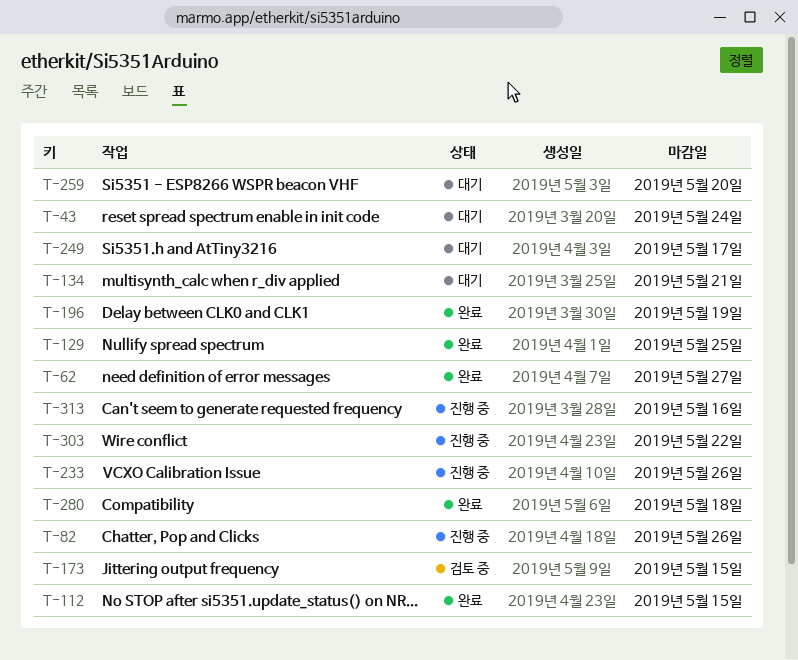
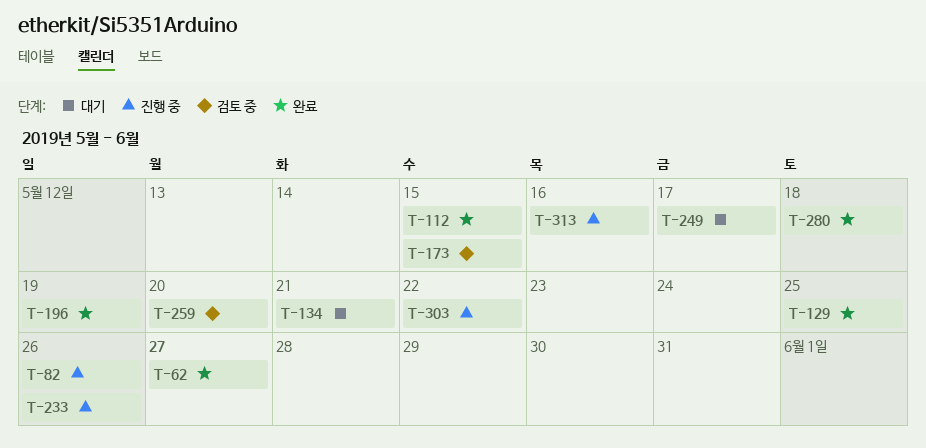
T-43: present -> none
T-259, status: 대기 -> 검토 중

